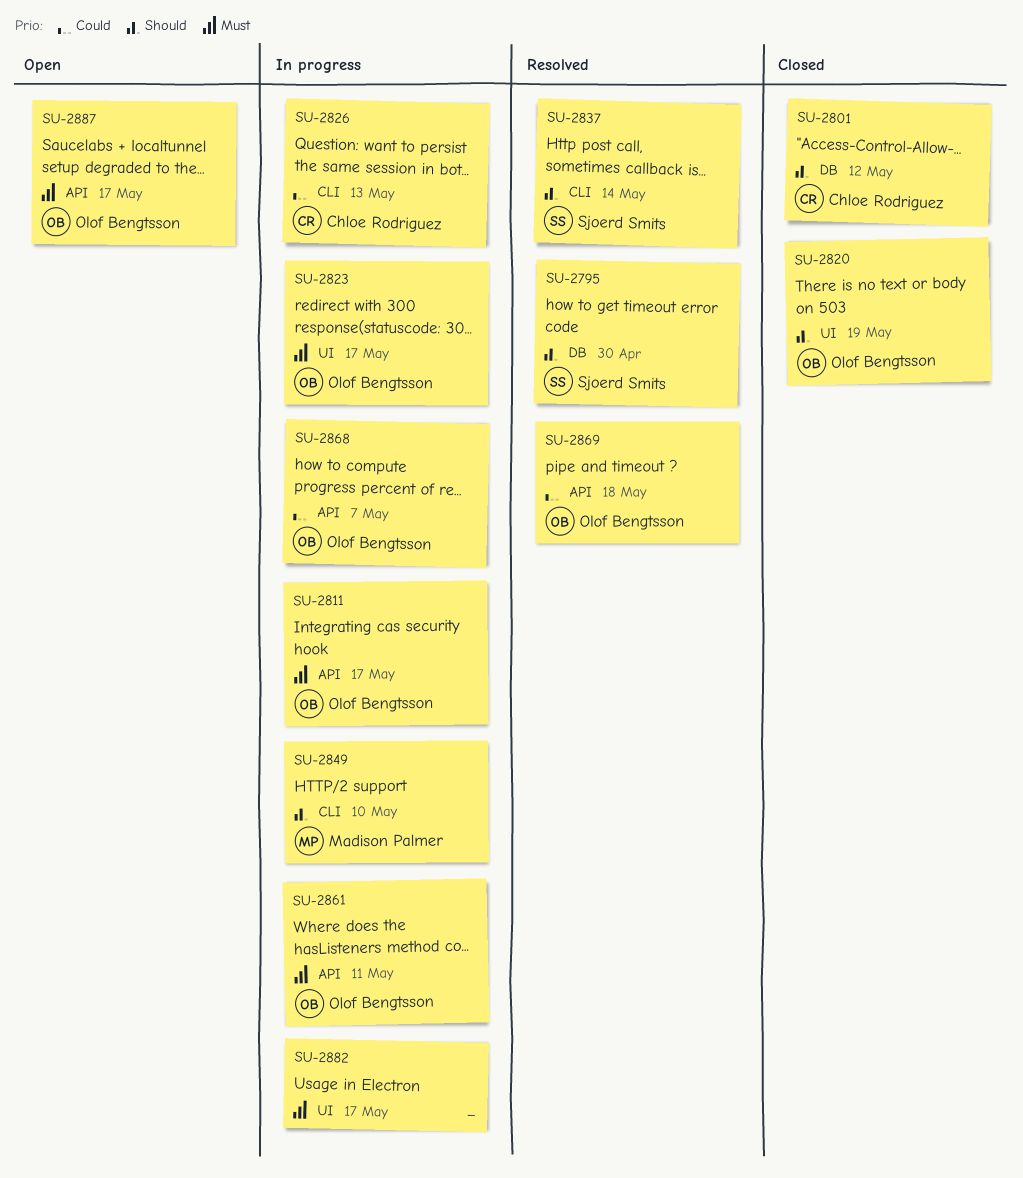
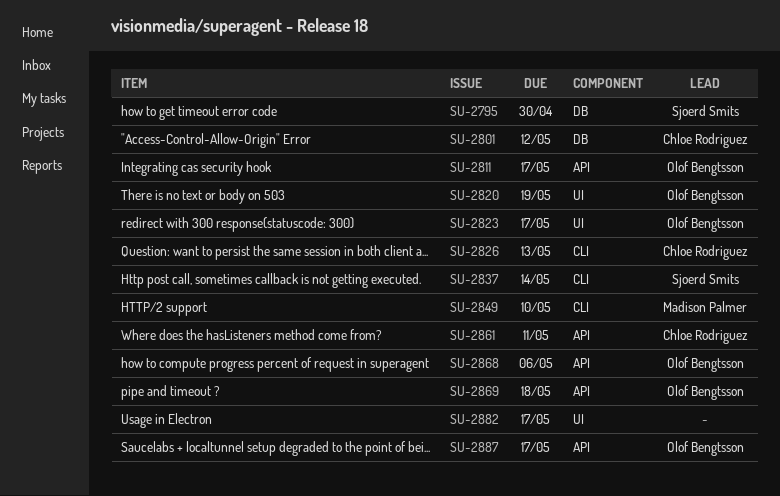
SU-2861, owner: Olof Bengtsson -> Chloe Rodriguez
SU-2868, due: May 7 -> May 6

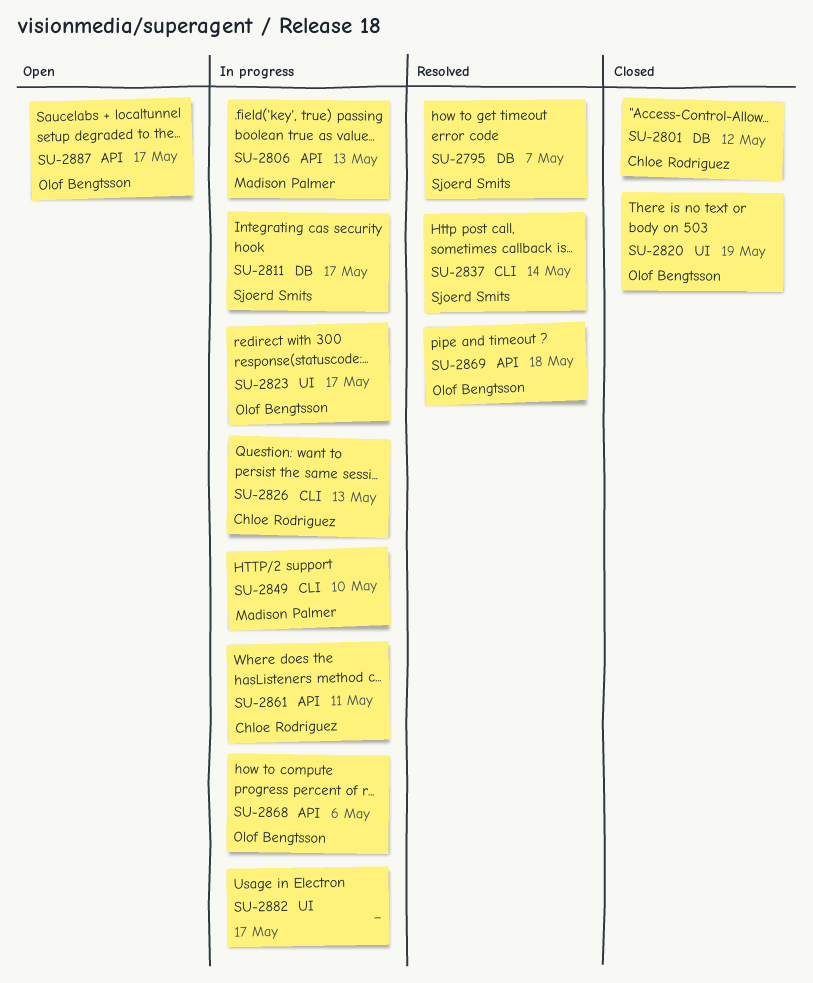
SU-2795, due: Apr 30 -> May 7
SU-2806: none -> present
SU-2811, owner: Olof Bengtsson -> Sjoerd Smits
SU-2811, label: API -> DB

